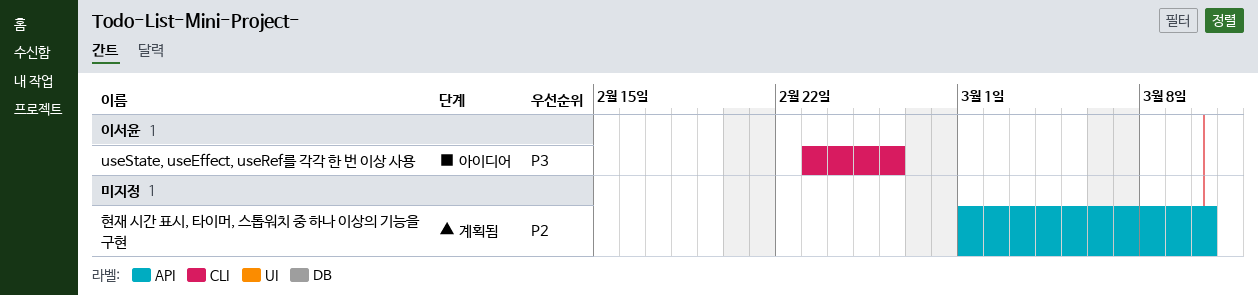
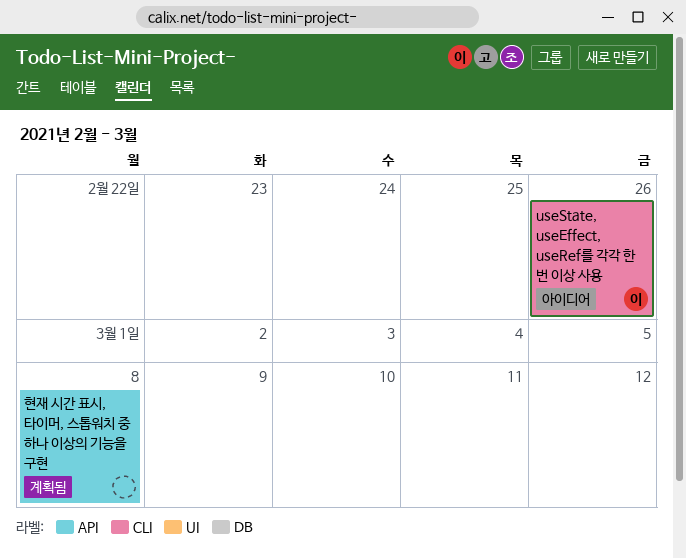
현재 시간 표시, 타이머, 스톱워치 중 하나 이상의 기능을 구현, due: Mar 10 -> Mar 8

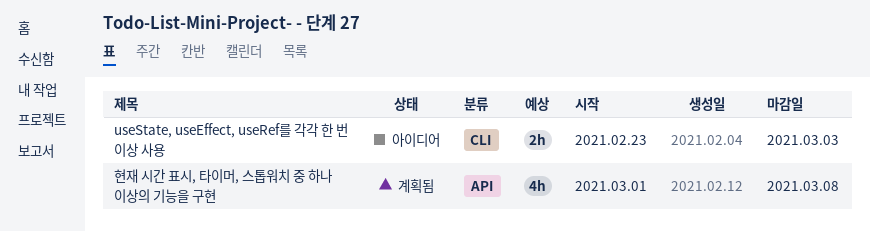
useState, useEffect, useRef를 각각 한 번 이상 사용, due: Feb 26 -> Mar 3

